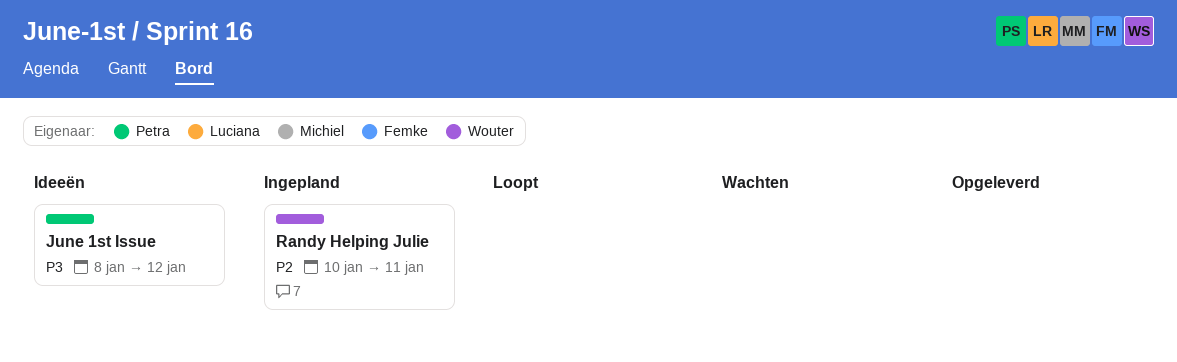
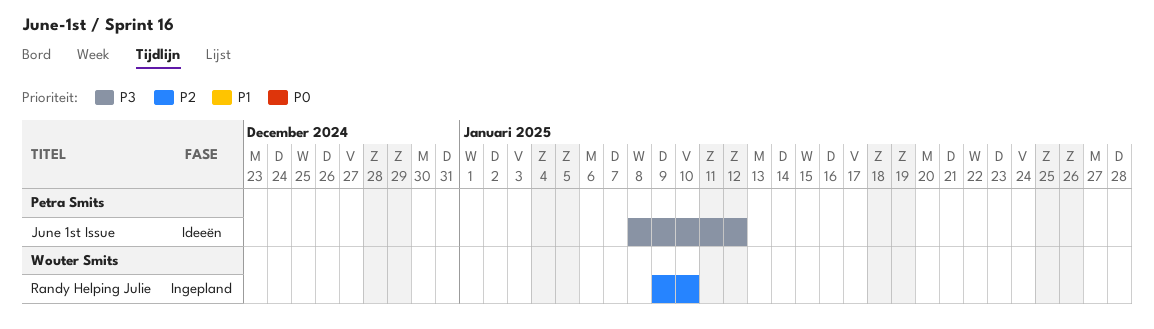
Randy Helping Julie, start: Jan 10 -> Jan 9
Randy Helping Julie, due: Jan 11 -> Jan 10

